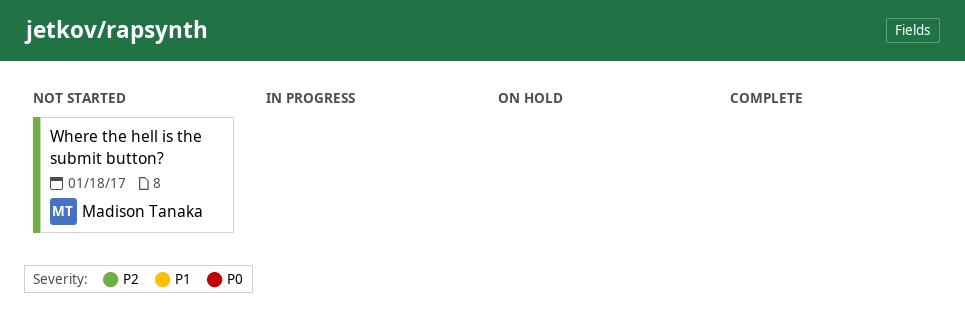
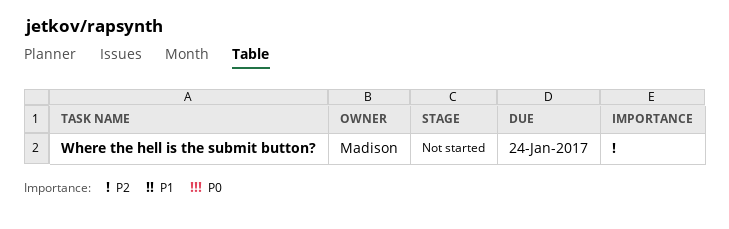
Where the hell is the submit button?, due: Jan 18 -> Jan 24

